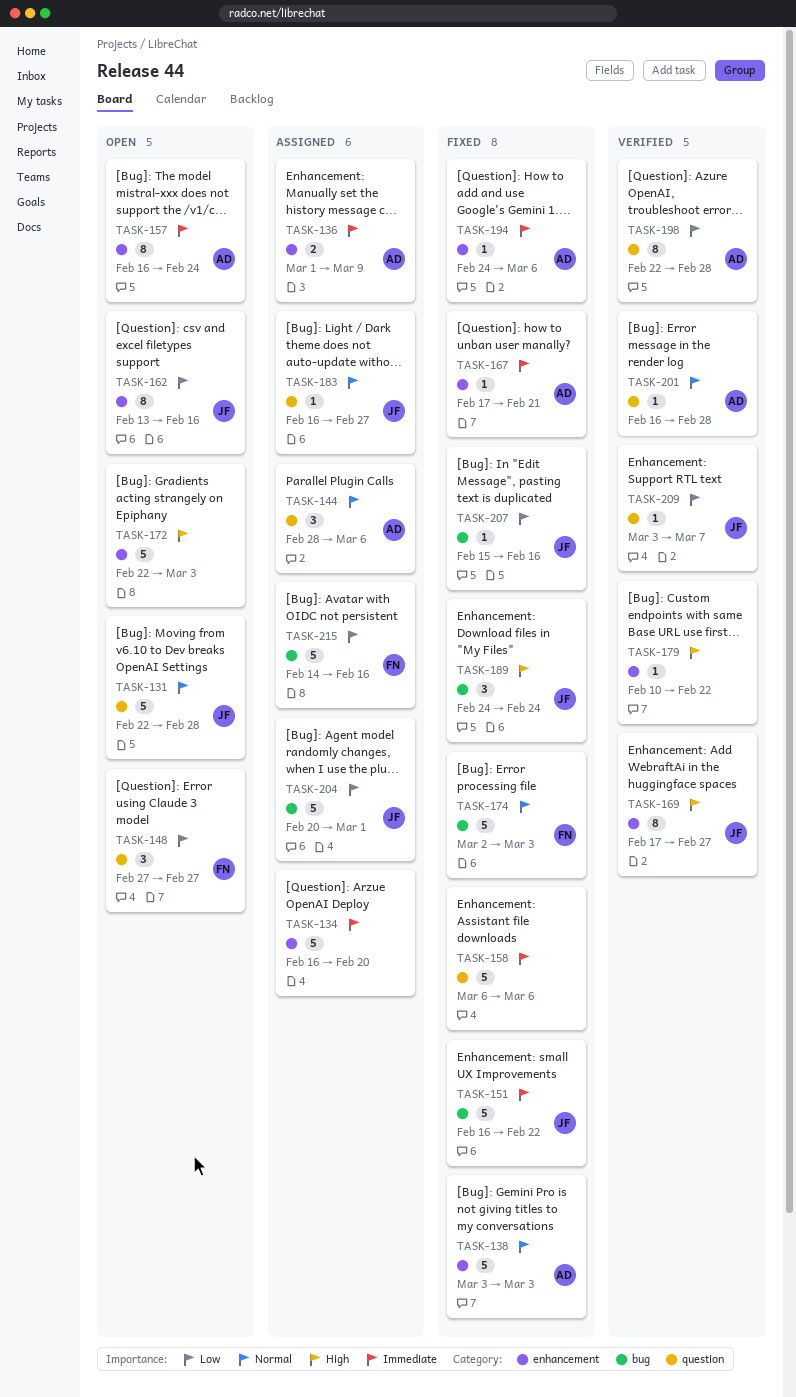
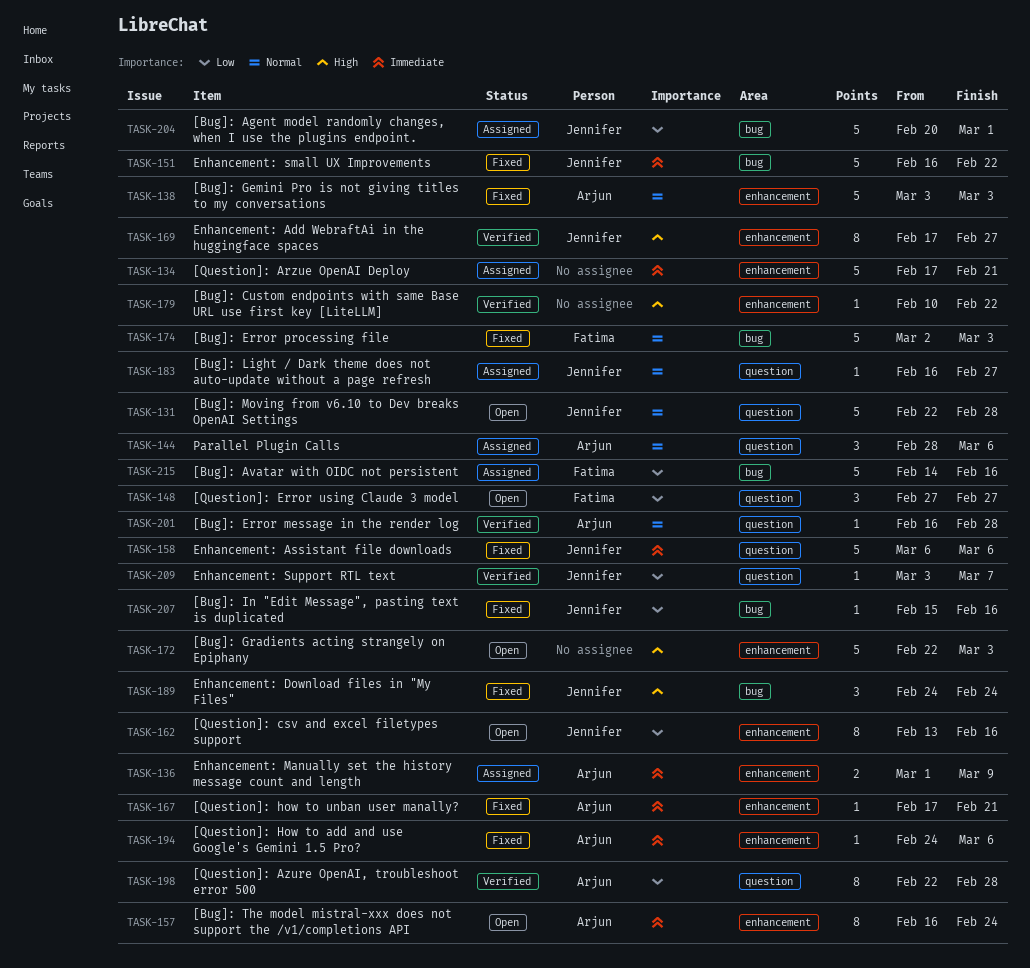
TASK-134, start: Feb 16 -> Feb 17
TASK-134, due: Feb 20 -> Feb 21
TASK-158, owner: none -> Jennifer

